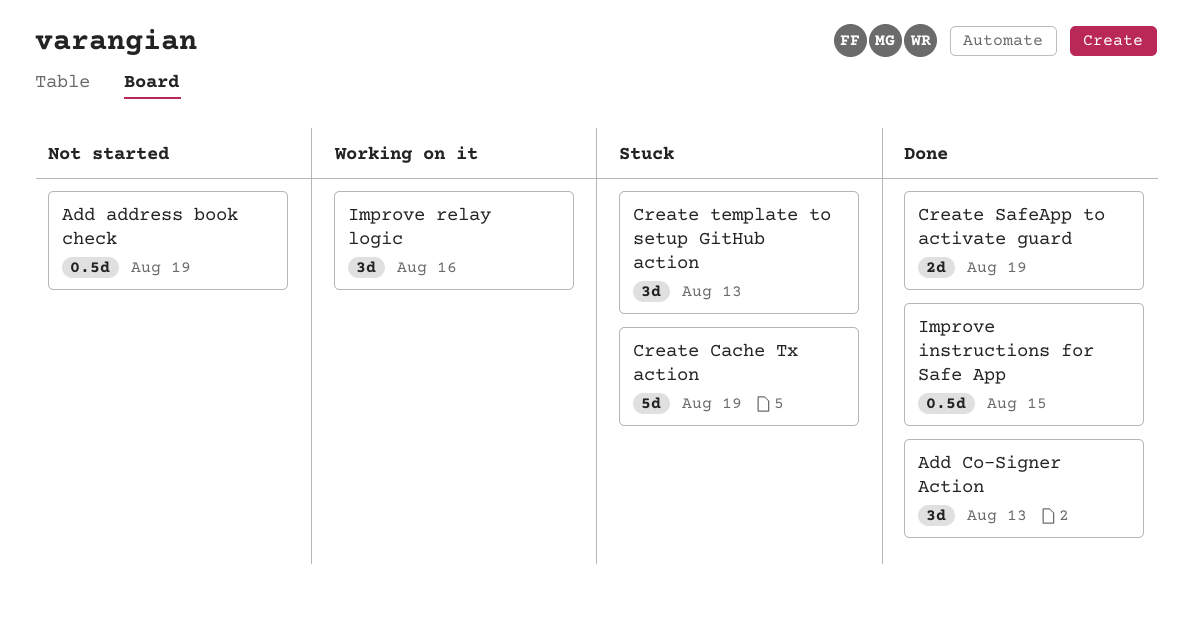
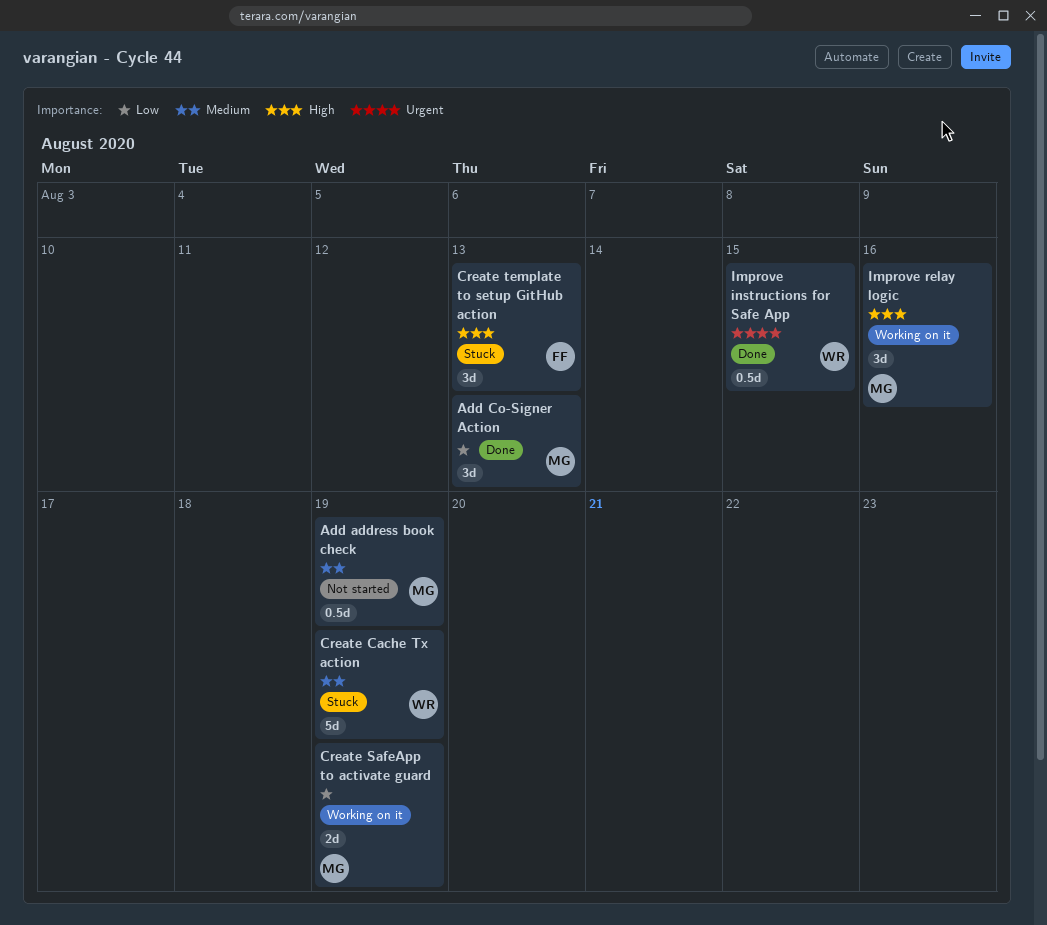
Create SafeApp to activate guard, status: Done -> Working on it

